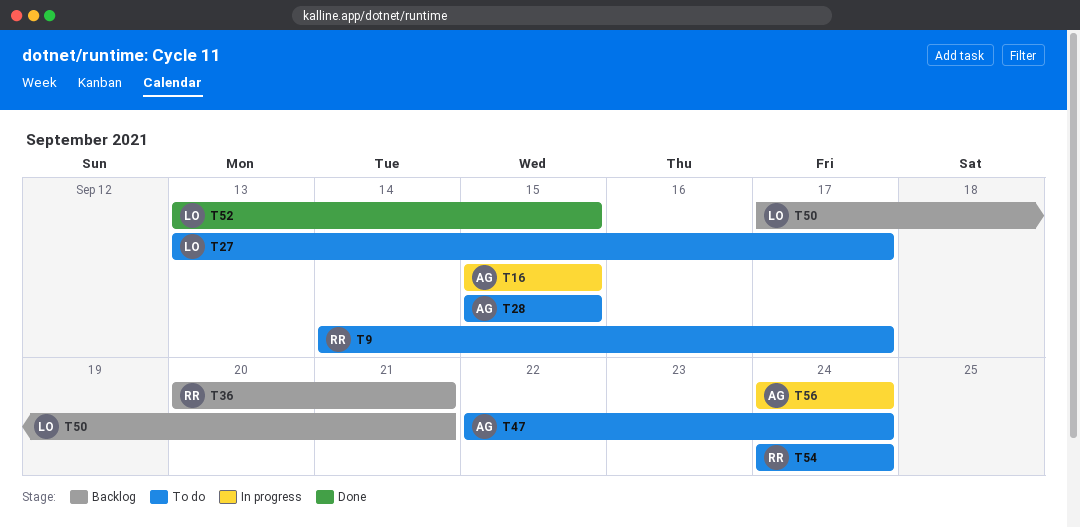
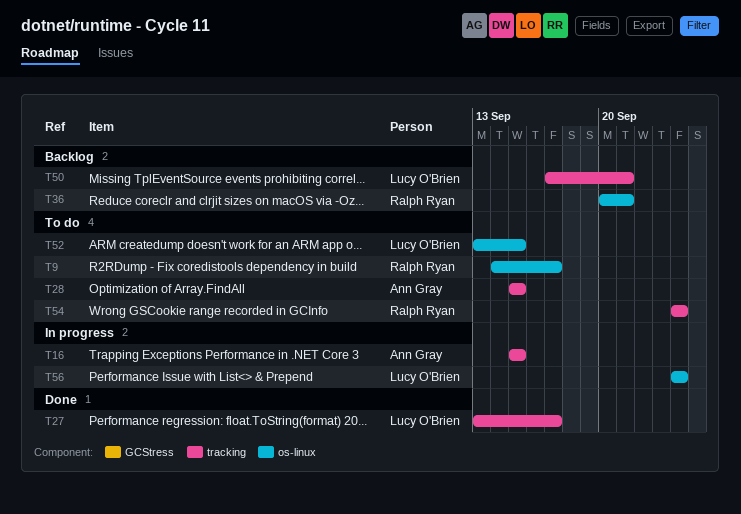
T27, status: To do -> Done
T47: present -> none
T52, status: Done -> To do
T56, owner: Ann Gray -> Lucy O'Brien

